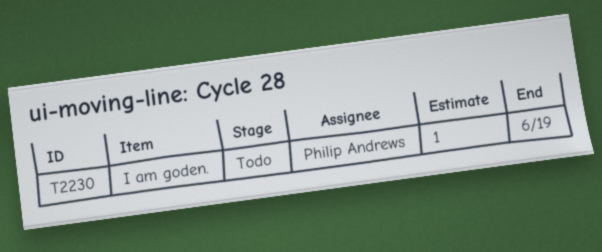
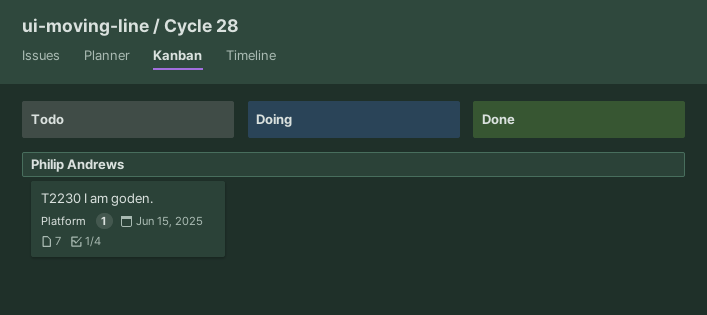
T2230, due: Jun 19 -> Jun 15

